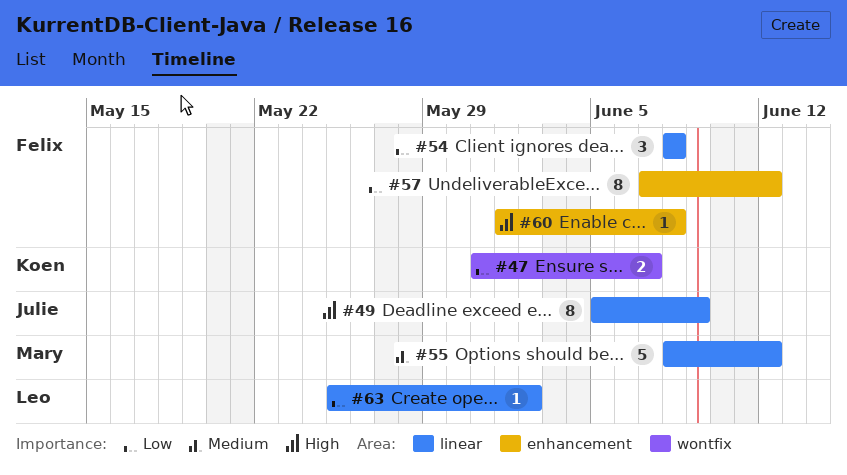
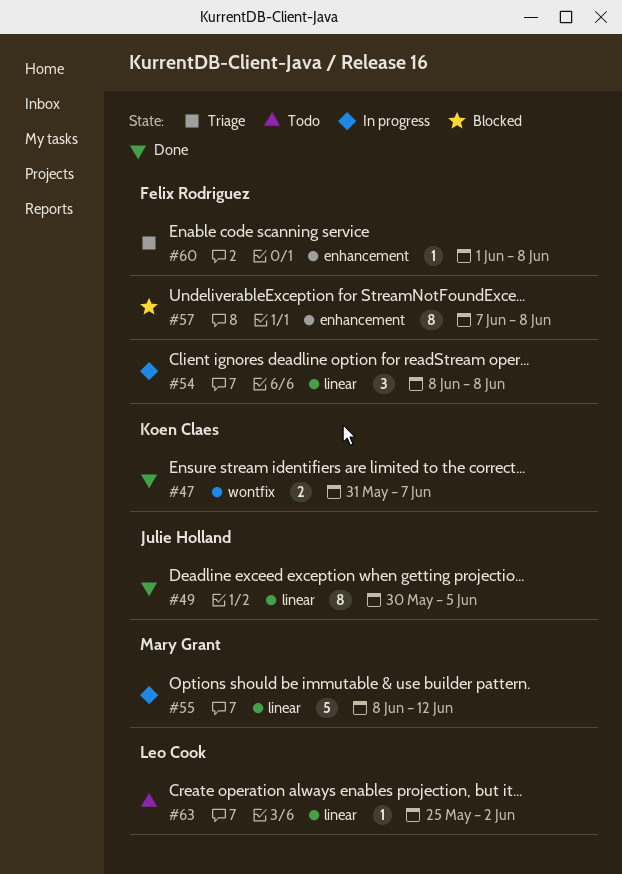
#49, start: Jun 5 -> May 30
#49, due: Jun 9 -> Jun 5
#57, due: Jun 12 -> Jun 8

